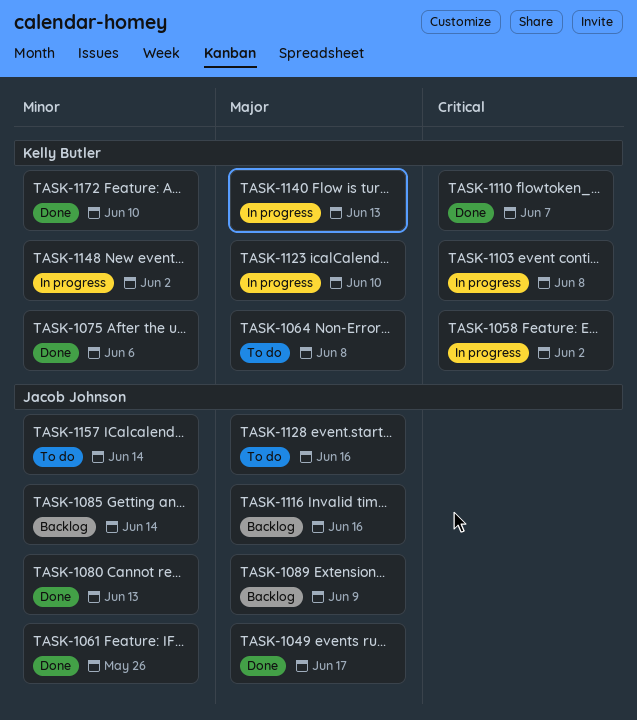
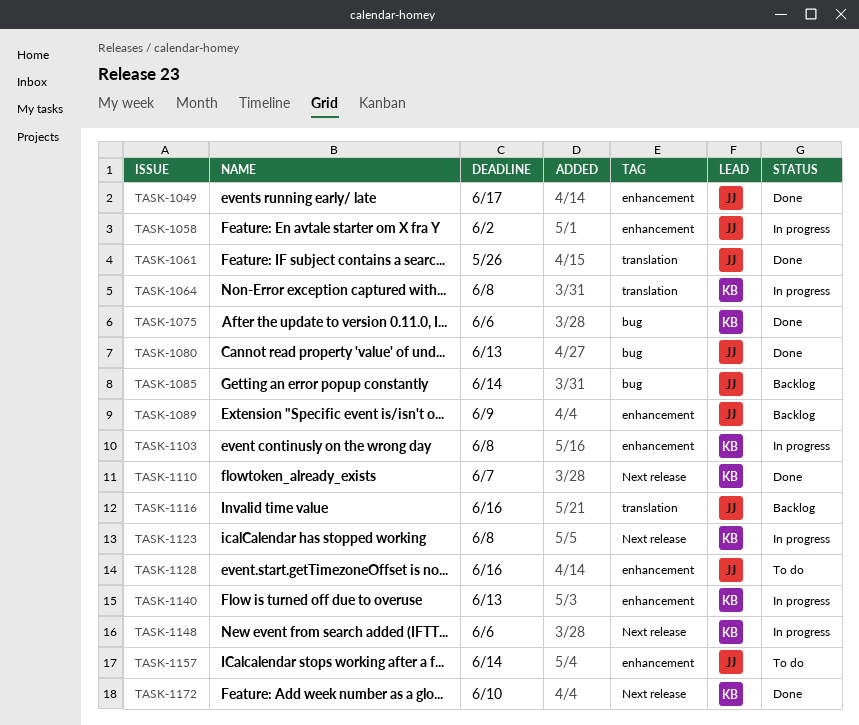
TASK-1058, owner: Kelly Butler -> Jacob Johnson
TASK-1064, status: To do -> In progress
TASK-1123, due: Jun 10 -> Jun 8
TASK-1148, due: Jun 2 -> Jun 6

